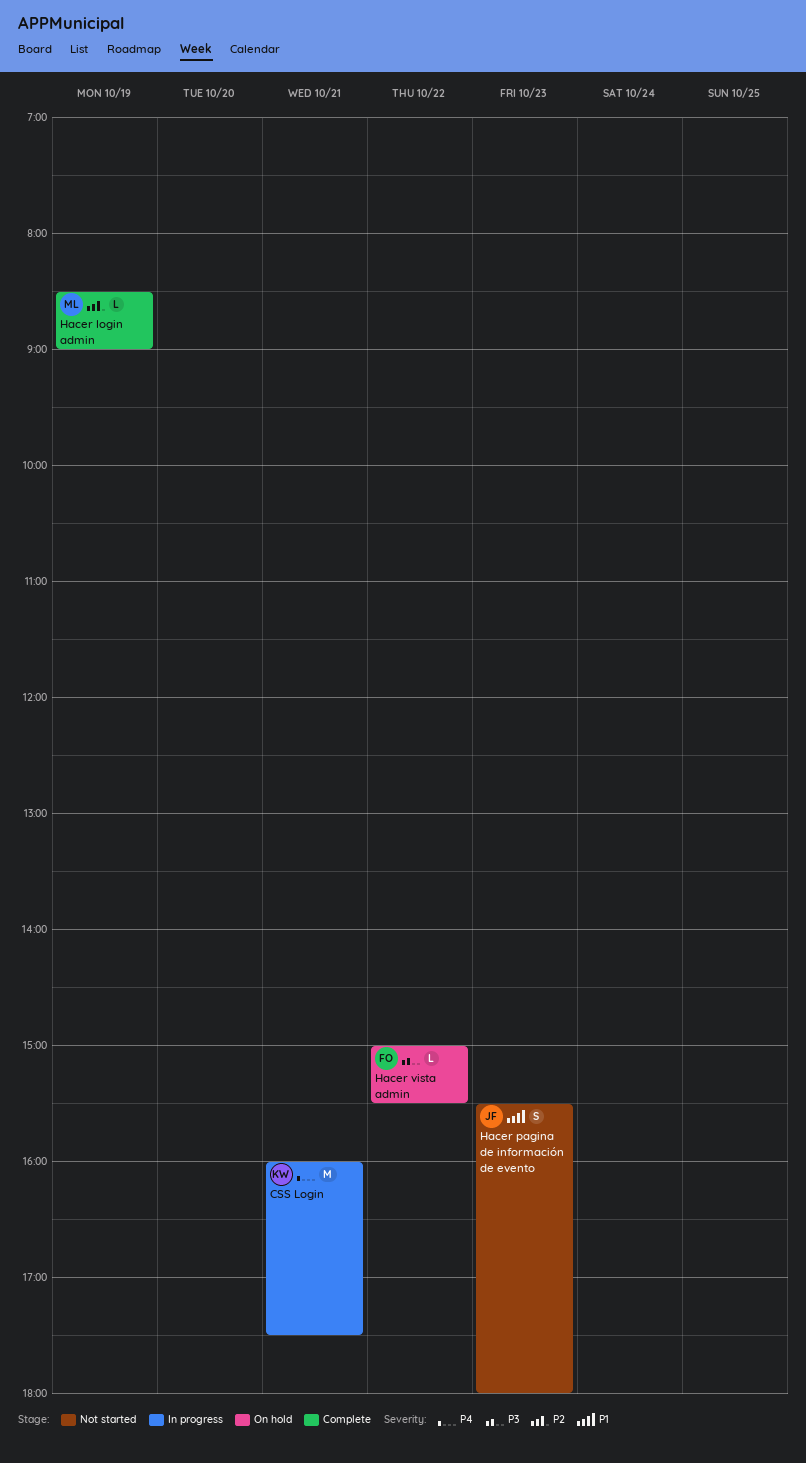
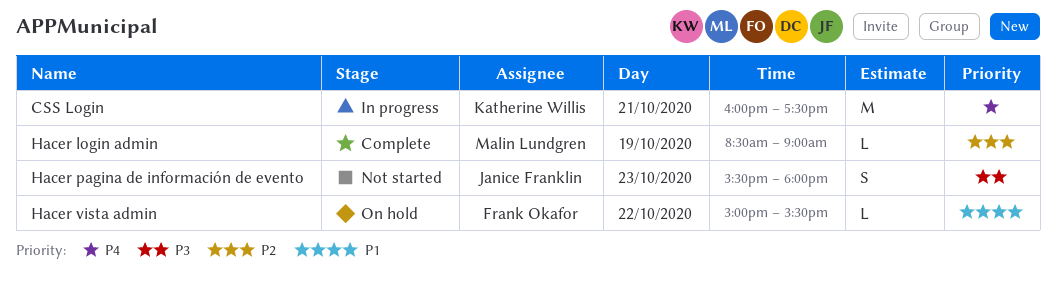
Hacer pagina de información de evento, priority: P1 -> P3
Hacer vista admin, priority: P3 -> P1

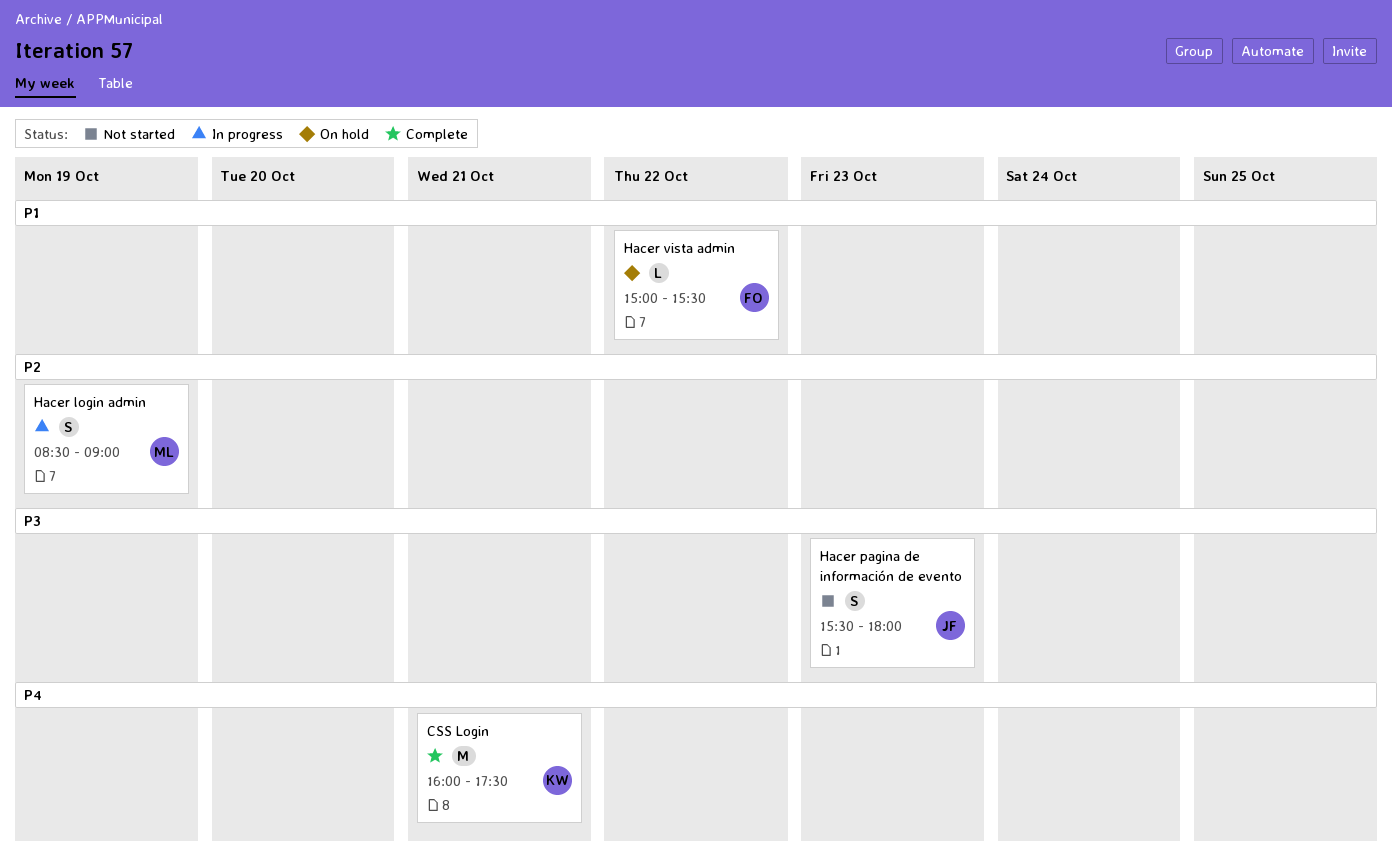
CSS Login, status: In progress -> Complete
Hacer login admin, status: Complete -> In progress
Hacer login admin, estimate: L -> S

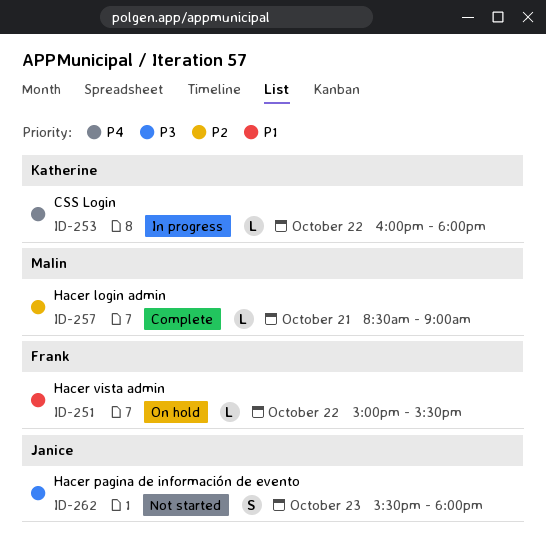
CSS Login, status: Complete -> In progress
CSS Login, estimate: M -> L
CSS Login, day: Oct 21 -> Oct 22
CSS Login, ends: 17:30 -> 18:00
Hacer login admin, status: In progress -> Complete
Hacer login admin, estimate: S -> L
Hacer login admin, day: Oct 19 -> Oct 21

